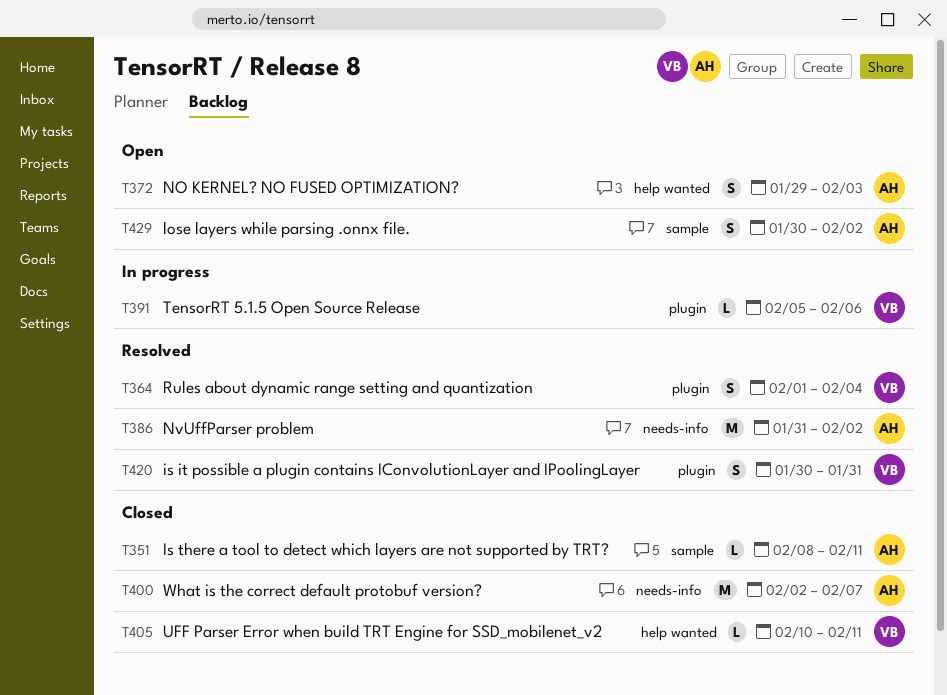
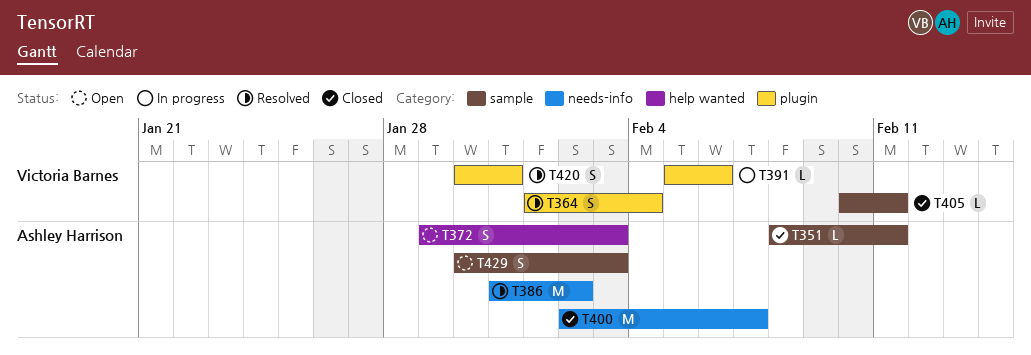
T405, label: help wanted -> sample
T429, due: Feb 2 -> Feb 3

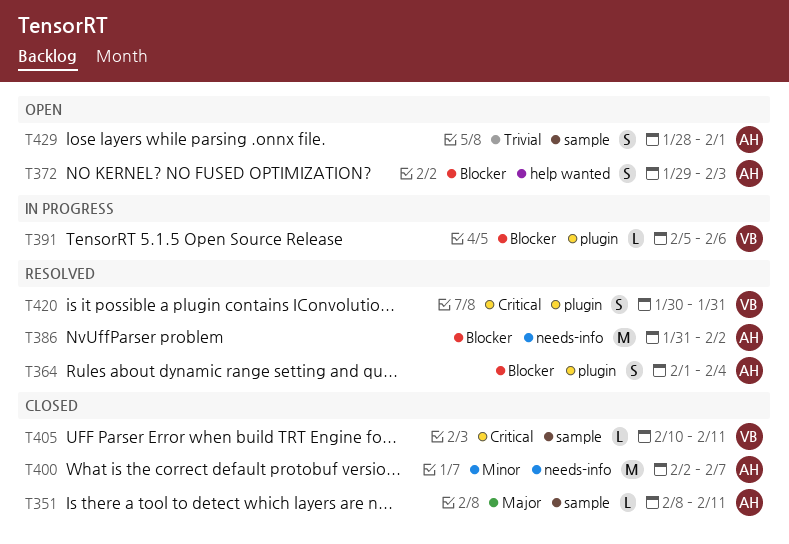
T364, owner: Victoria Barnes -> Ashley Harrison
T429, start: Jan 30 -> Jan 28
T429, due: Feb 3 -> Feb 1

